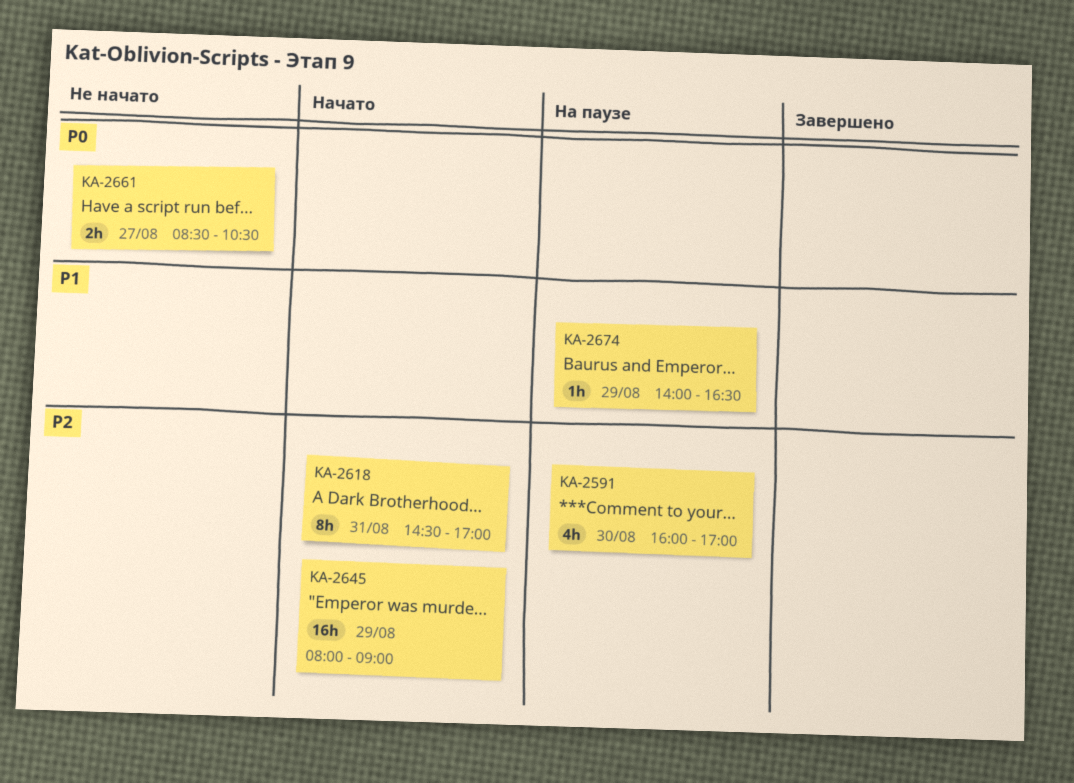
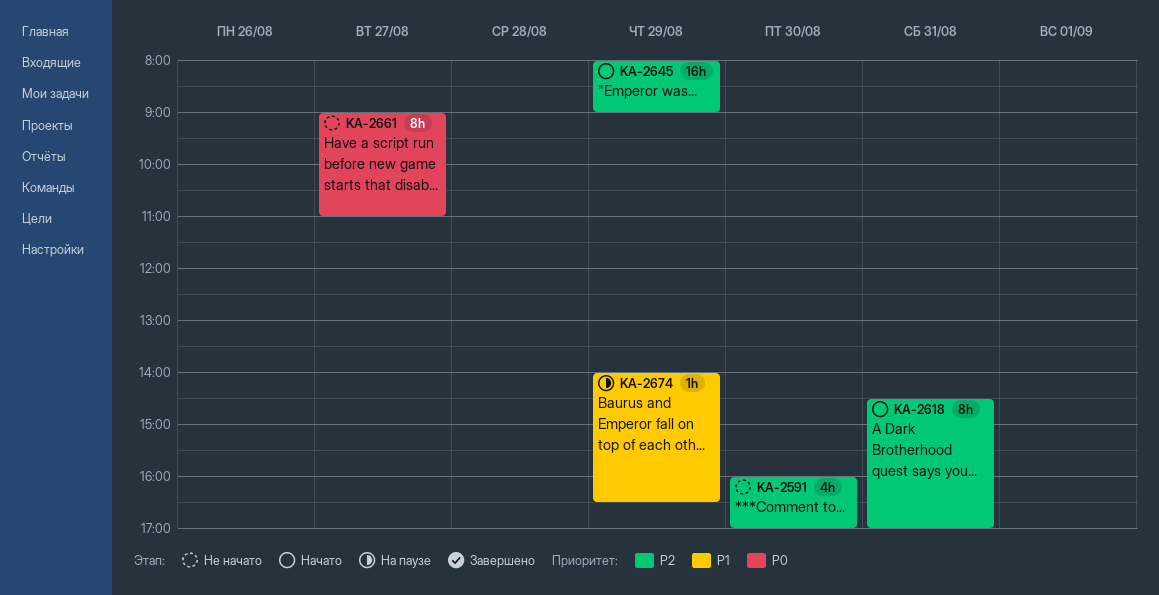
KA-2591, status: На паузе -> Не начато
KA-2661, estimate: 2h -> 8h
KA-2661, begins: 08:30 -> 09:00
KA-2661, ends: 10:30 -> 11:00

